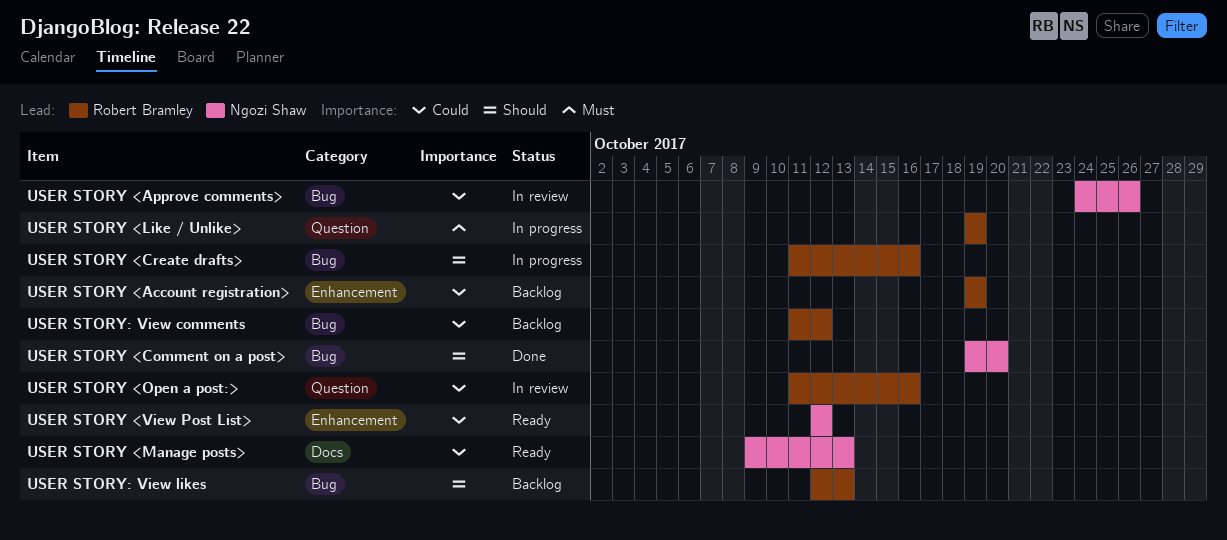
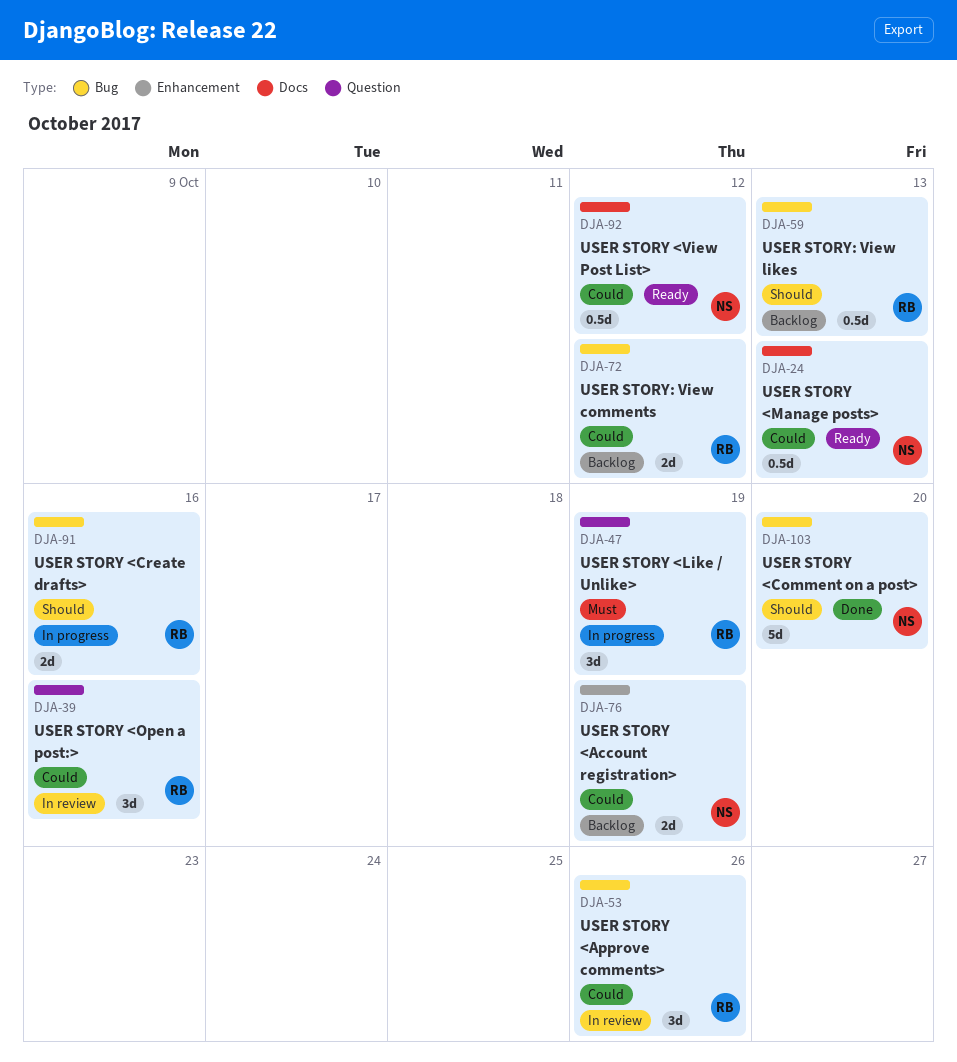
USER STORY <Account registration>, owner: Robert Bramley -> Ngozi Shaw
USER STORY <Approve comments>, owner: Ngozi Shaw -> Robert Bramley
USER STORY <View Post List>, label: Enhancement -> Docs

